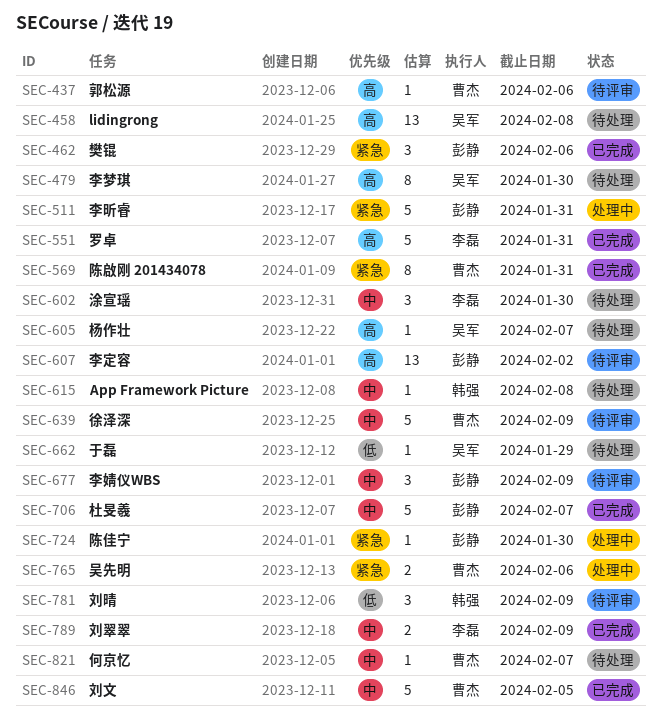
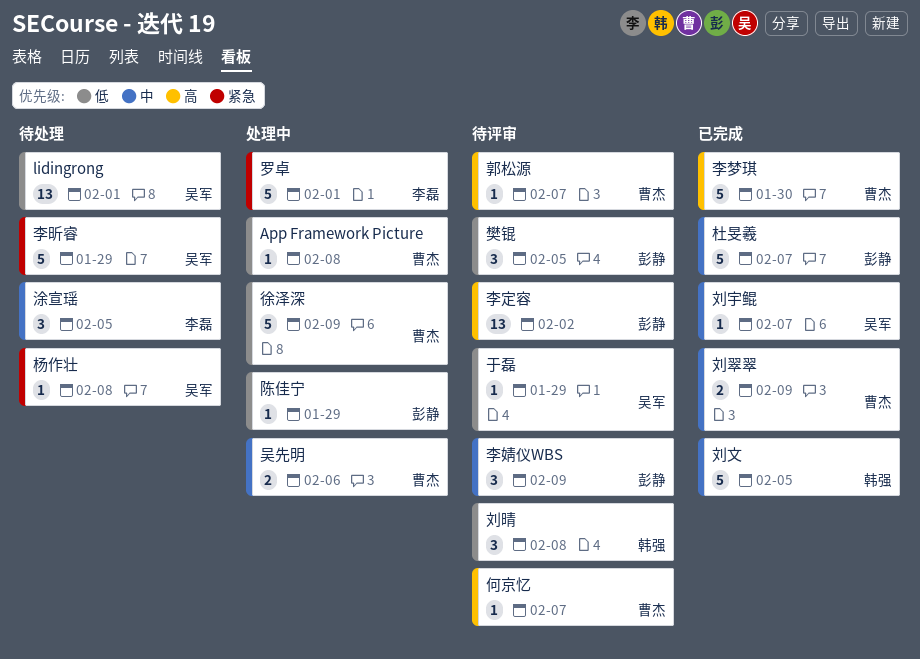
App Framework Picture, status: 待处理 -> 处理中
App Framework Picture, owner: 韩强 -> 曹杰
App Framework Picture, priority: 中 -> 低
lidingrong, priority: 高 -> 低
lidingrong, due: Feb 8 -> Feb 1
于磊, status: 待处理 -> 待评审
何京忆, status: 待处理 -> 待评审
何京忆, priority: 中 -> 高
刘宇鲲: none -> present
刘文, owner: 曹杰 -> 韩强
刘晴, due: Feb 9 -> Feb 8
刘翠翠, owner: 李磊 -> 曹杰
吴先明, priority: 紧急 -> 中
徐泽深, status: 待评审 -> 处理中
徐泽深, priority: 中 -> 低
李昕睿, status: 处理中 -> 待处理
李昕睿, owner: 彭静 -> 吴军
李昕睿, due: Jan 31 -> Jan 29
李梦琪, status: 待处理 -> 已完成
李梦琪, owner: 吴军 -> 曹杰
李梦琪, estimate: 8 -> 5
杨作壮, priority: 高 -> 紧急
杨作壮, due: Feb 7 -> Feb 8
樊锟, status: 已完成 -> 待评审
樊锟, priority: 紧急 -> 低
樊锟, due: Feb 6 -> Feb 5
涂宣瑶, due: Jan 30 -> Feb 5
罗卓, status: 已完成 -> 处理中
罗卓, priority: 高 -> 紧急
罗卓, due: Jan 31 -> Feb 1
郭松源, due: Feb 6 -> Feb 7
陈佳宁, priority: 紧急 -> 低
陈佳宁, due: Jan 30 -> Jan 29
陈啟刚 201434078: present -> none

